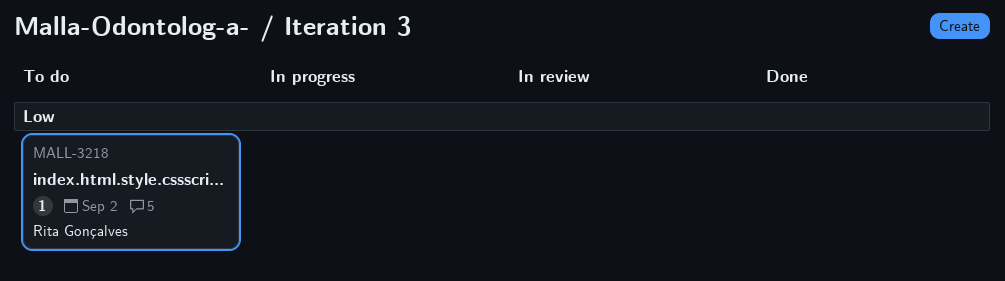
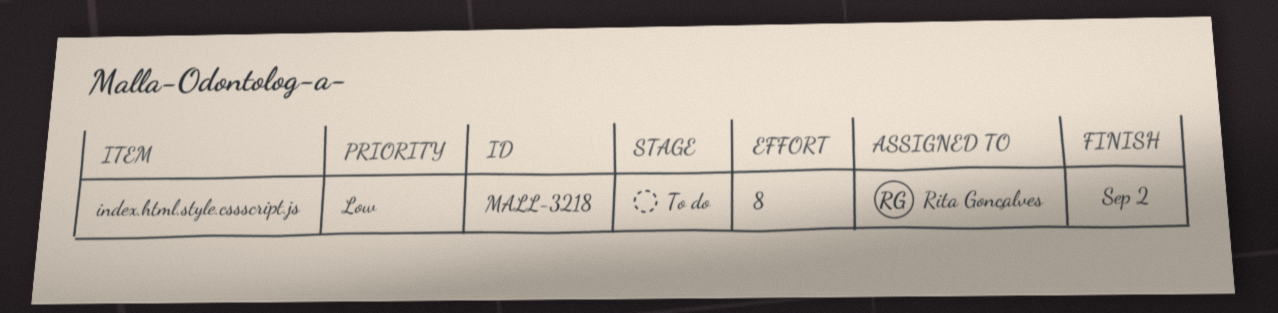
MALL-3218, estimate: 1 -> 8

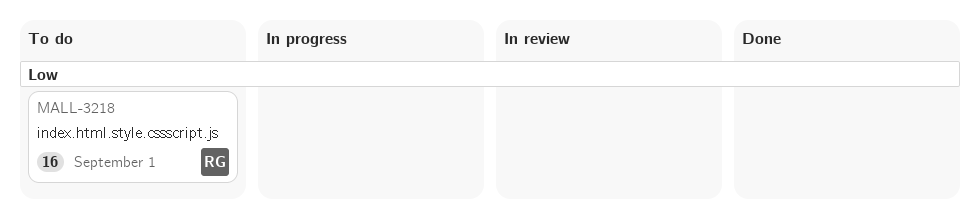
MALL-3218, estimate: 8 -> 16
MALL-3218, due: Sep 2 -> Sep 1

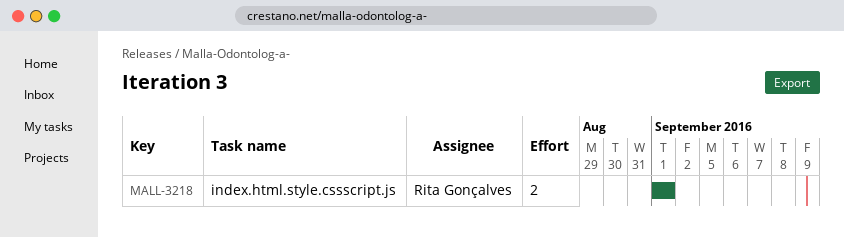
MALL-3218, estimate: 16 -> 2

